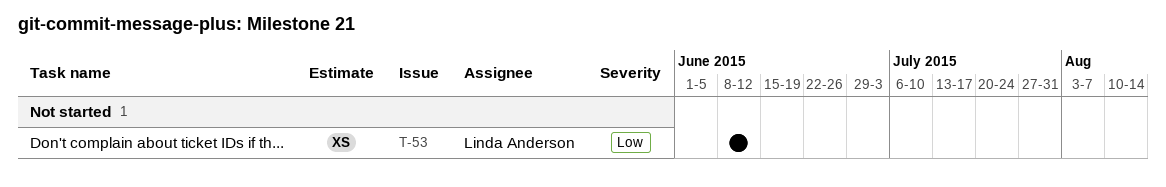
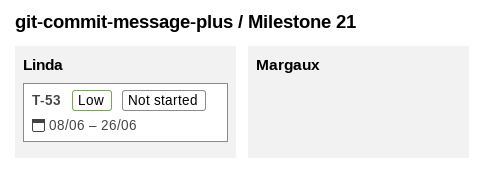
T-53, due: Jun 12 -> Jun 26

